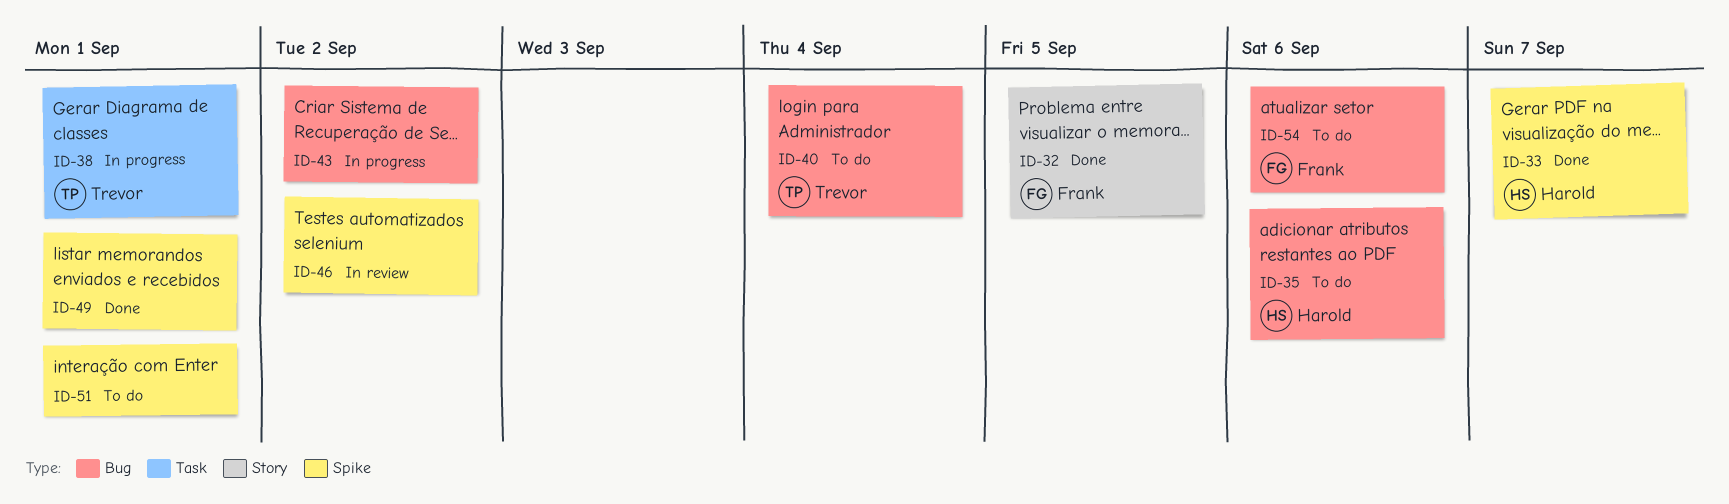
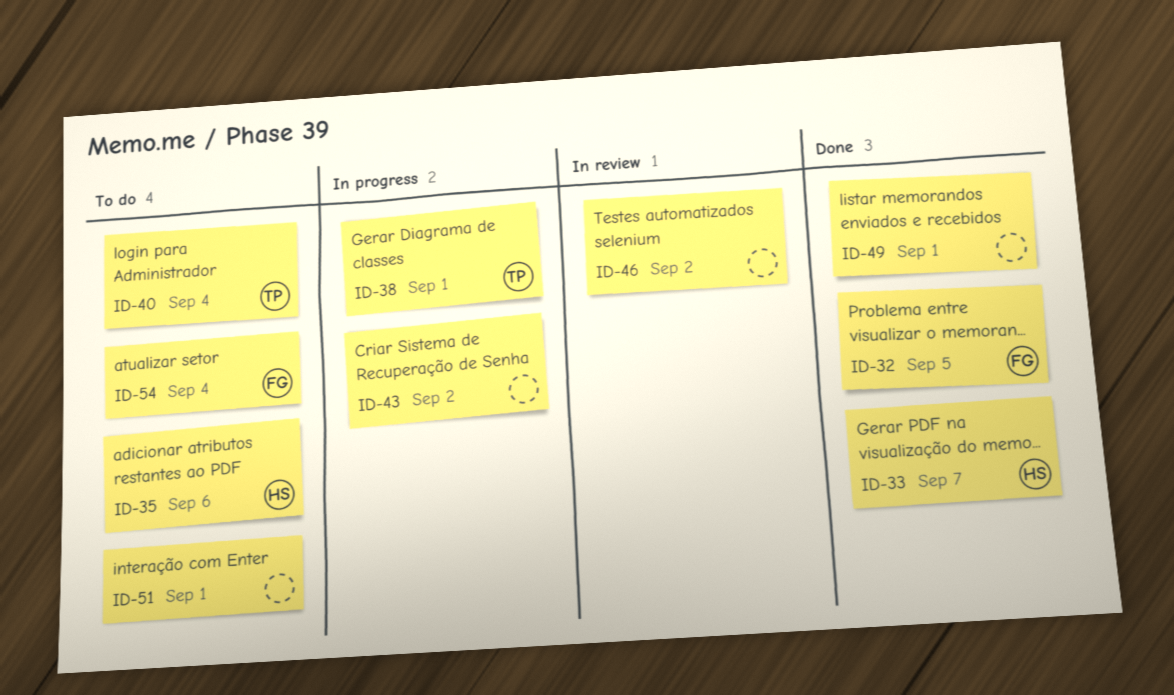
ID-54, due: Sep 6 -> Sep 4

